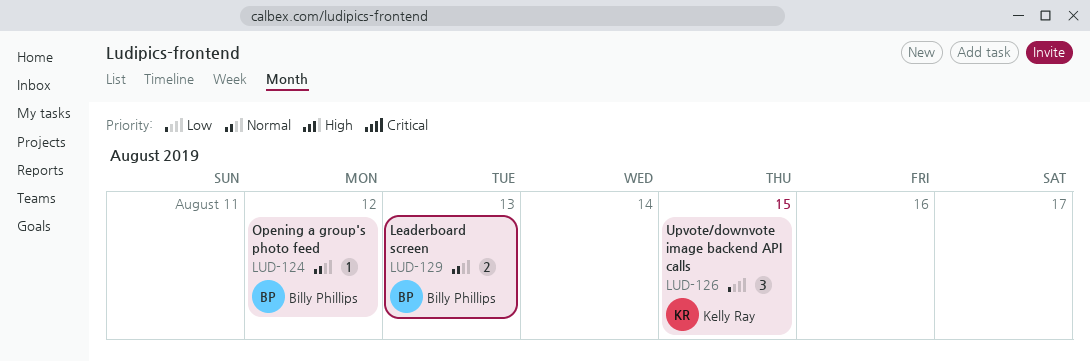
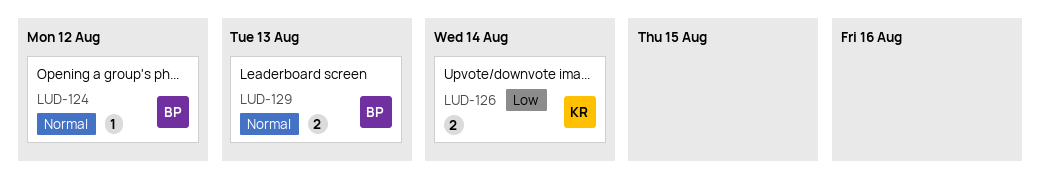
LUD-126, estimate: 3 -> 2
LUD-126, due: Aug 15 -> Aug 14

